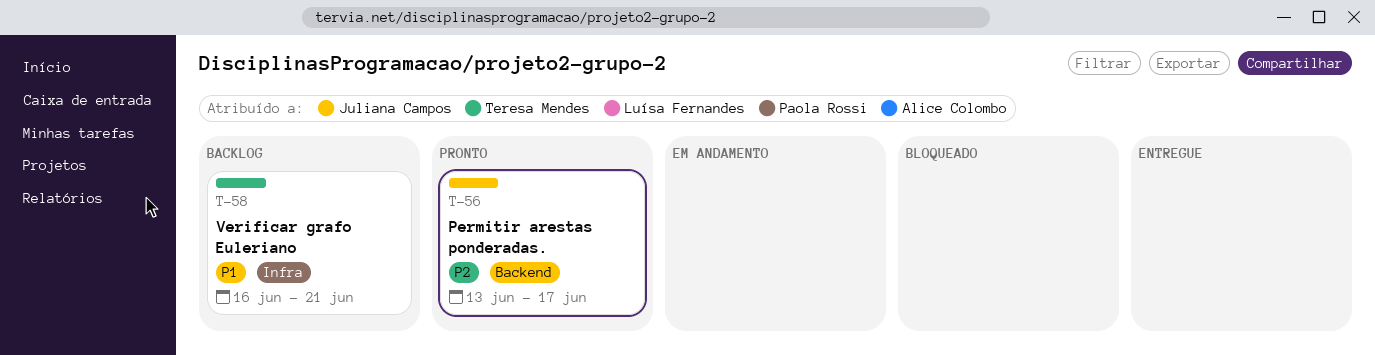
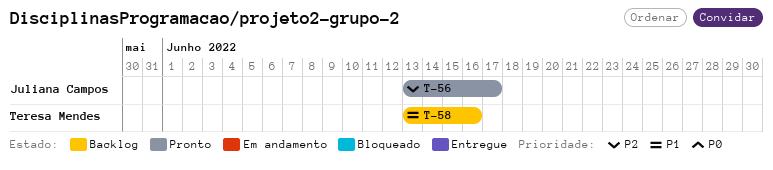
T-58, start: Jun 16 -> Jun 13
T-58, due: Jun 21 -> Jun 16

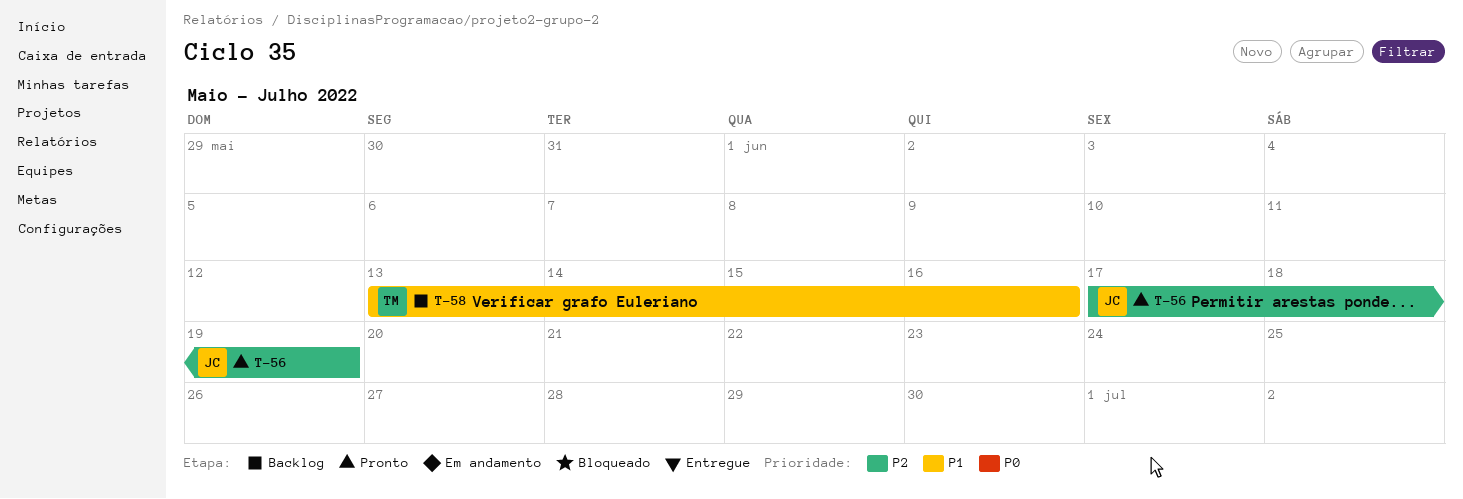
T-56, start: Jun 13 -> Jun 17
T-56, due: Jun 17 -> Jun 19

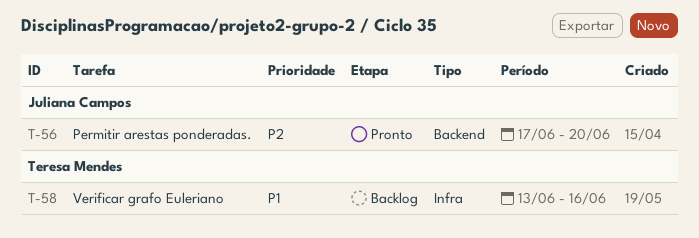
T-56, due: Jun 19 -> Jun 20

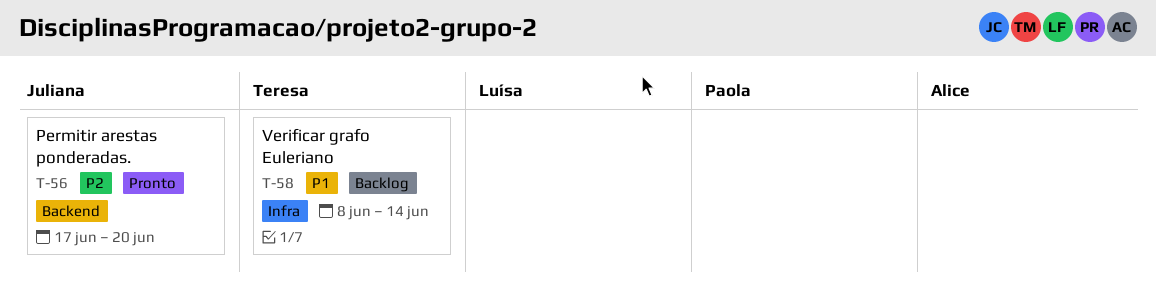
T-58, start: Jun 13 -> Jun 8
T-58, due: Jun 16 -> Jun 14

